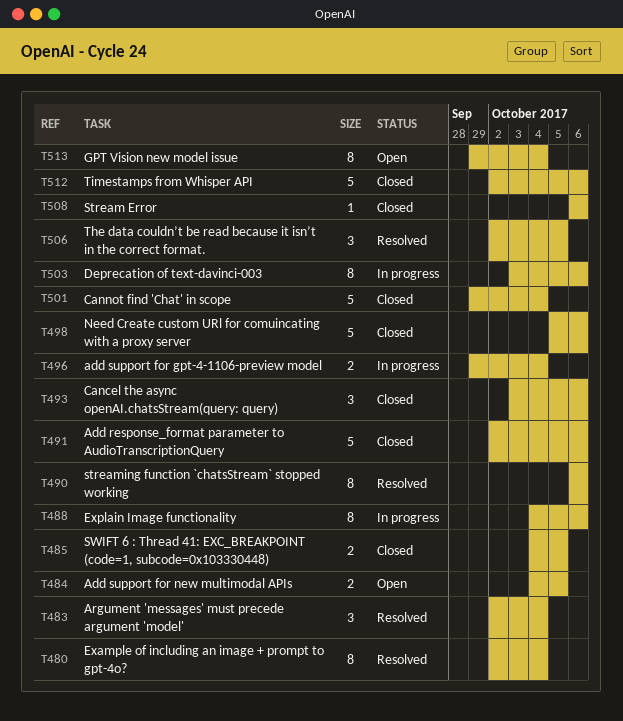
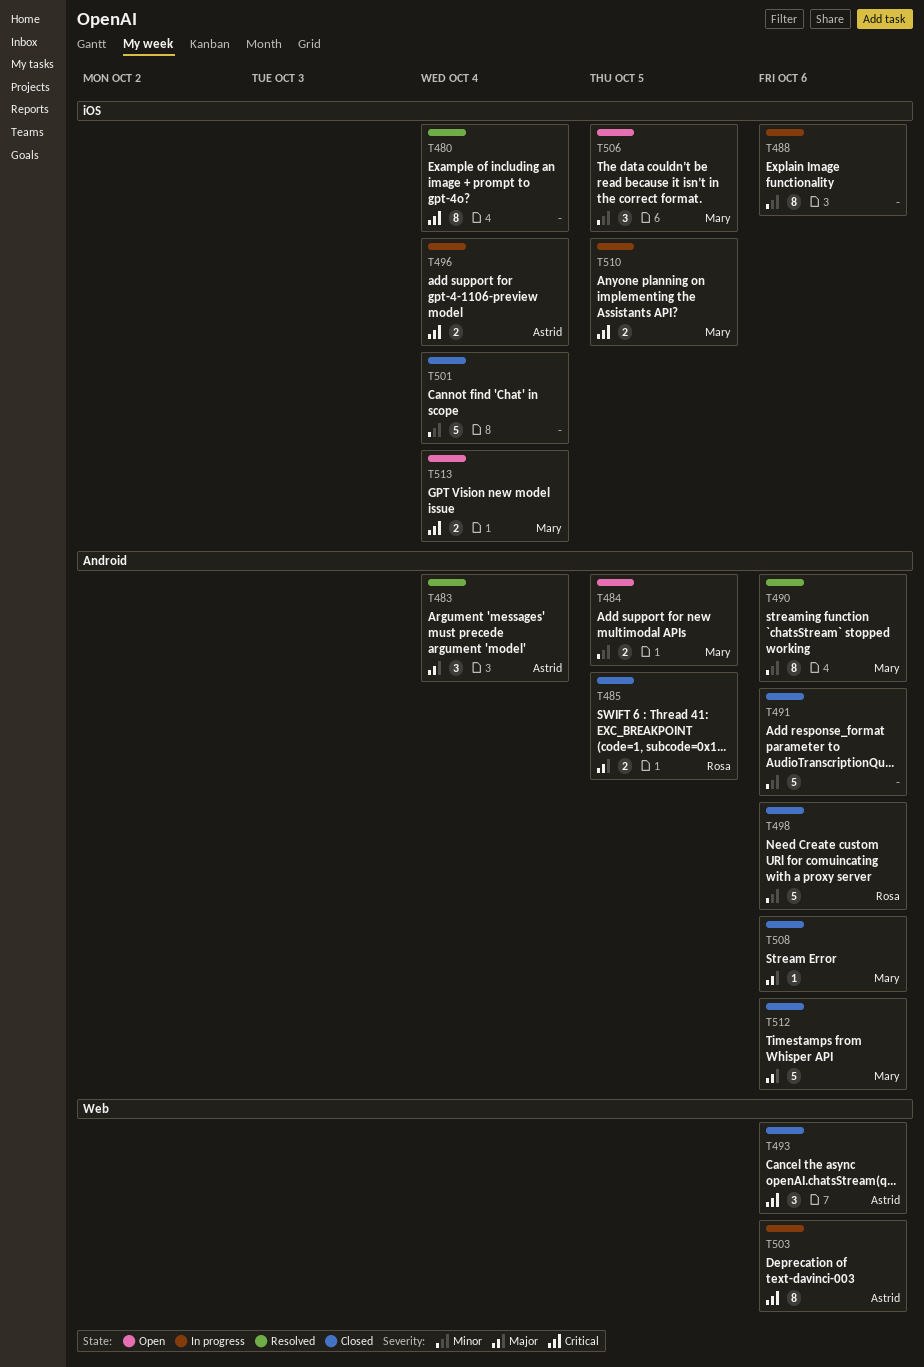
T506, status: Resolved -> Open
T510: none -> present
T513, estimate: 8 -> 2

